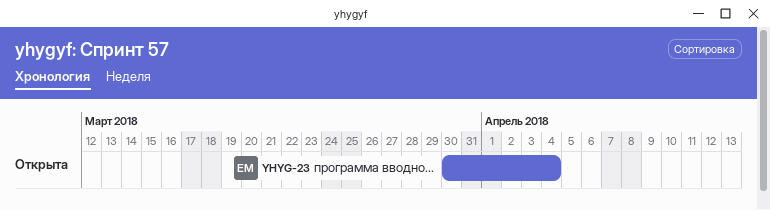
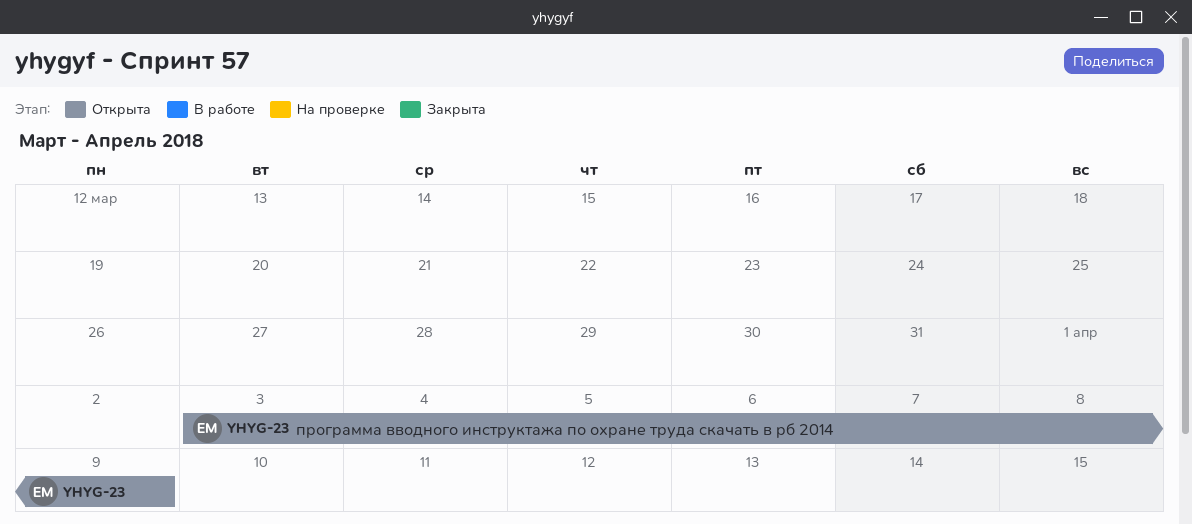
YHYG-23, start: Mar 30 -> Apr 3
YHYG-23, due: Apr 4 -> Apr 9

